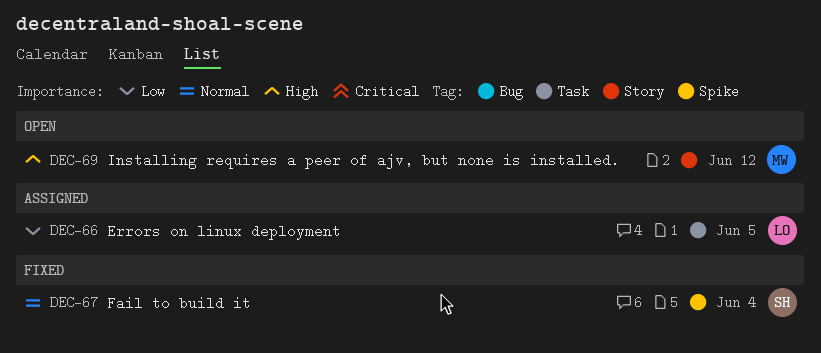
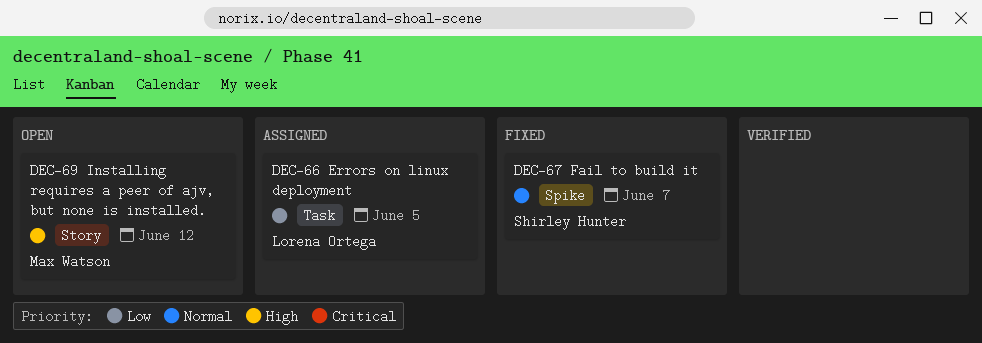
DEC-67, due: Jun 4 -> Jun 7

